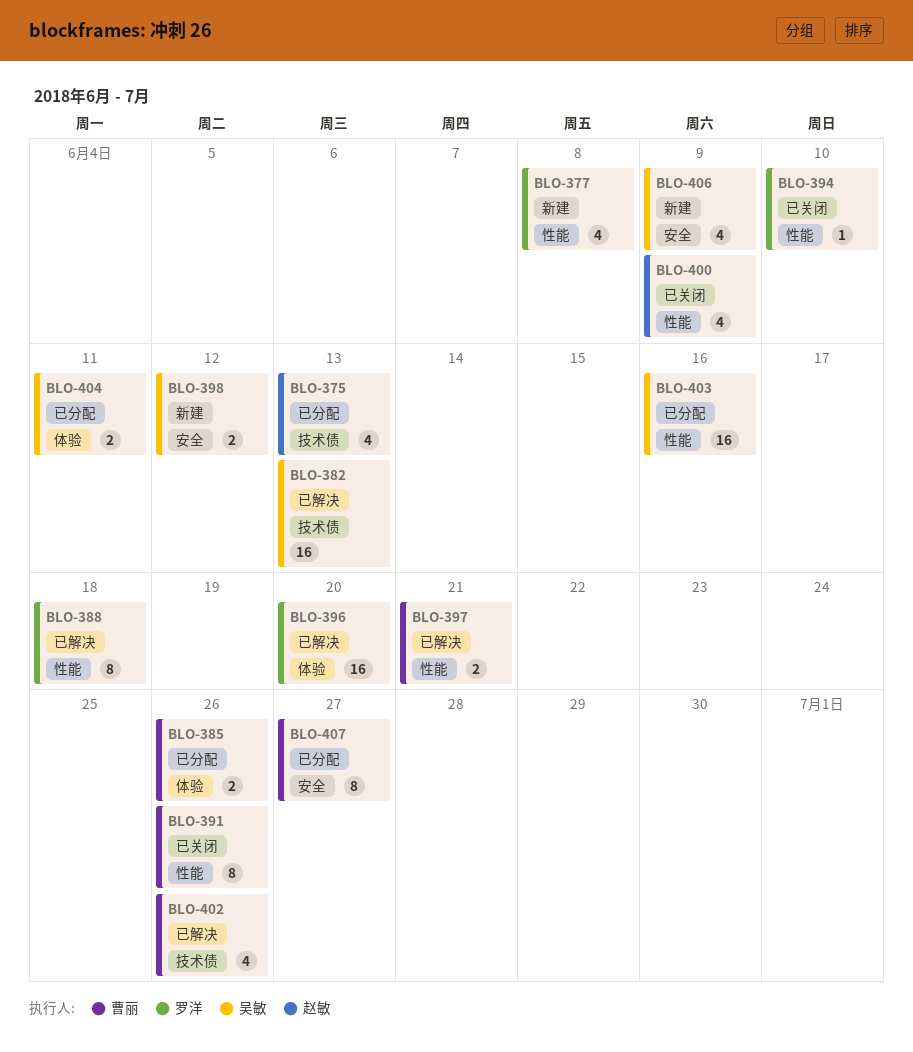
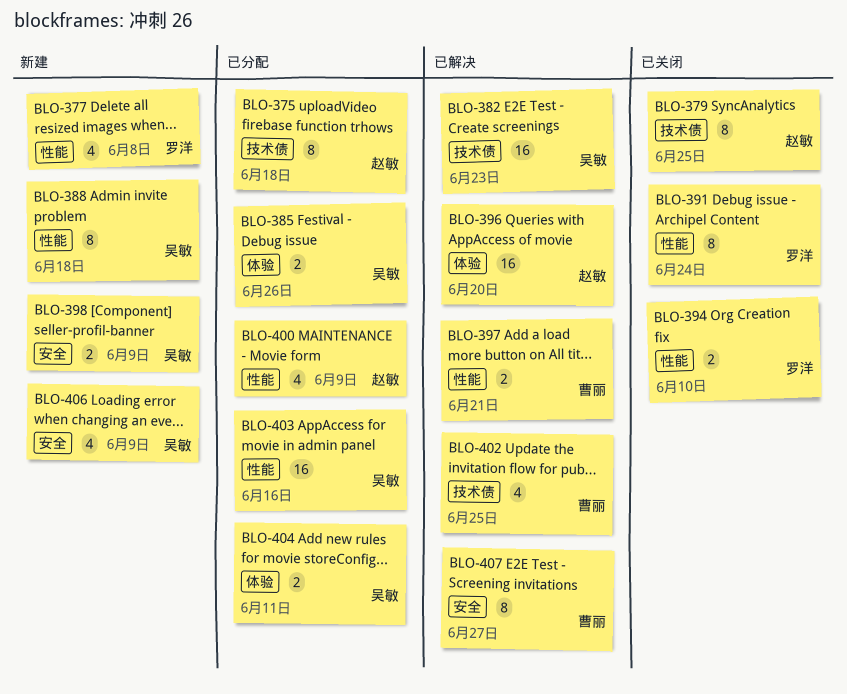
BLO-375, estimate: 4 -> 8
BLO-375, due: Jun 13 -> Jun 18
BLO-379: none -> present
BLO-382, due: Jun 13 -> Jun 23
BLO-385, owner: 曹丽 -> 吴敏
BLO-388, status: 已解决 -> 新建
BLO-388, owner: 罗洋 -> 吴敏
BLO-391, owner: 曹丽 -> 罗洋
BLO-391, due: Jun 26 -> Jun 24
BLO-394, estimate: 1 -> 2
BLO-396, owner: 罗洋 -> 赵敏
BLO-398, due: Jun 12 -> Jun 9
BLO-400, status: 已关闭 -> 已分配
BLO-402, due: Jun 26 -> Jun 25
BLO-407, status: 已分配 -> 已解决

